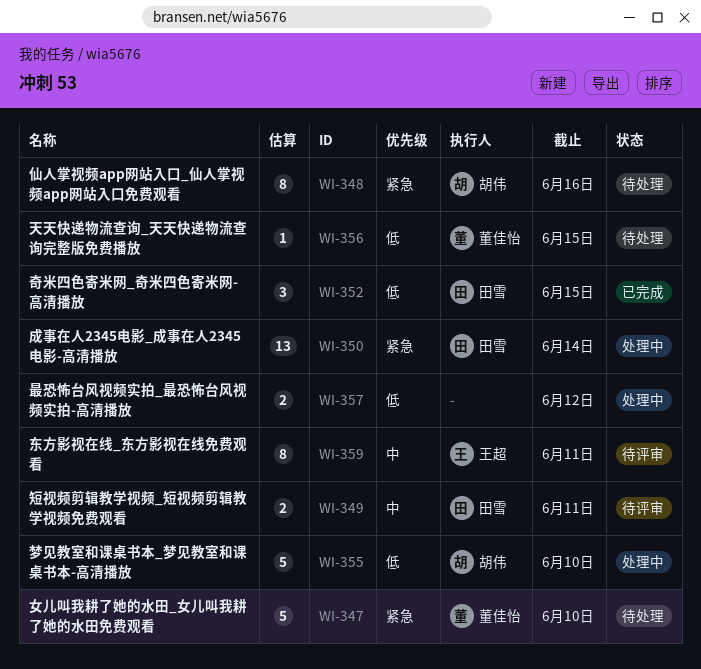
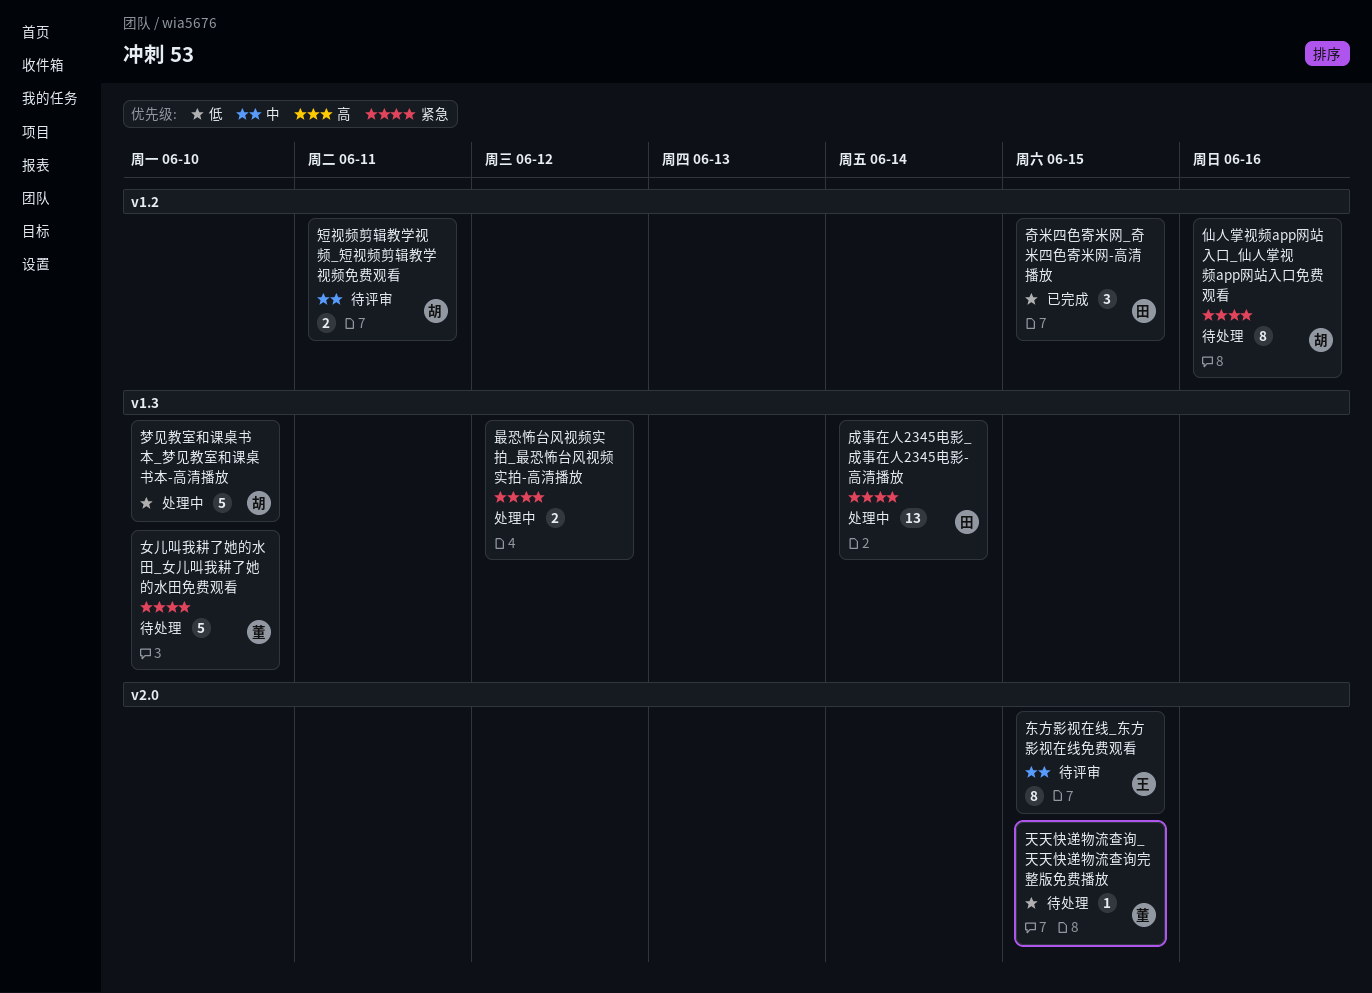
东方影视在线_东方影视在线免费观看, due: Jun 11 -> Jun 15
最恐怖台风视频实拍_最恐怖台风视频实拍-高清播放, priority: 低 -> 紧急
短视频剪辑教学视频_短视频剪辑教学视频免费观看, owner: 田雪 -> 胡伟

